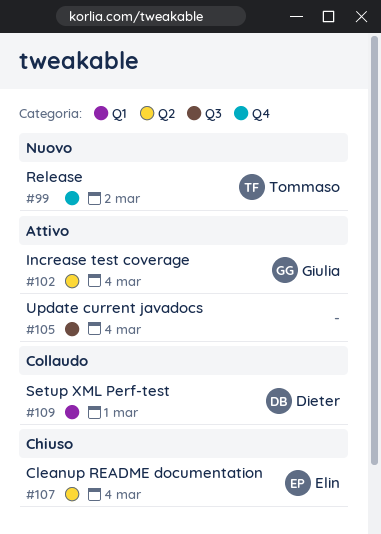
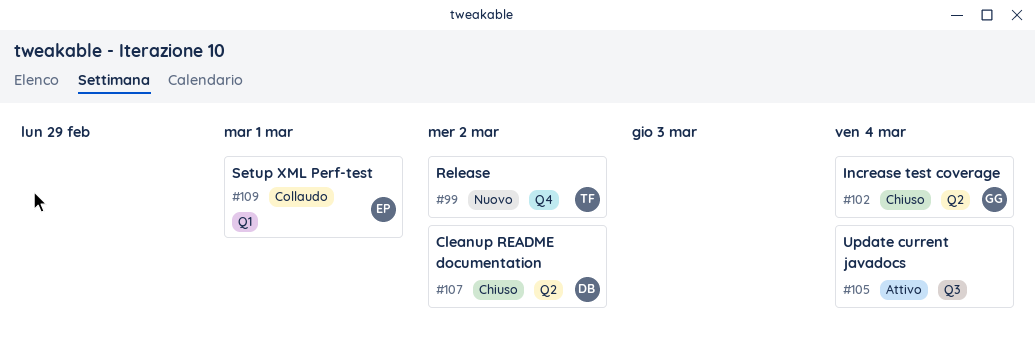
#102, status: Attivo -> Chiuso
#107, owner: Elin -> Dieter
#107, due: Mar 4 -> Mar 2
#109, owner: Dieter -> Elin

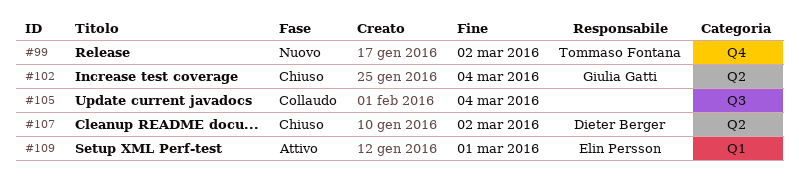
#105, status: Attivo -> Collaudo
#109, status: Collaudo -> Attivo

